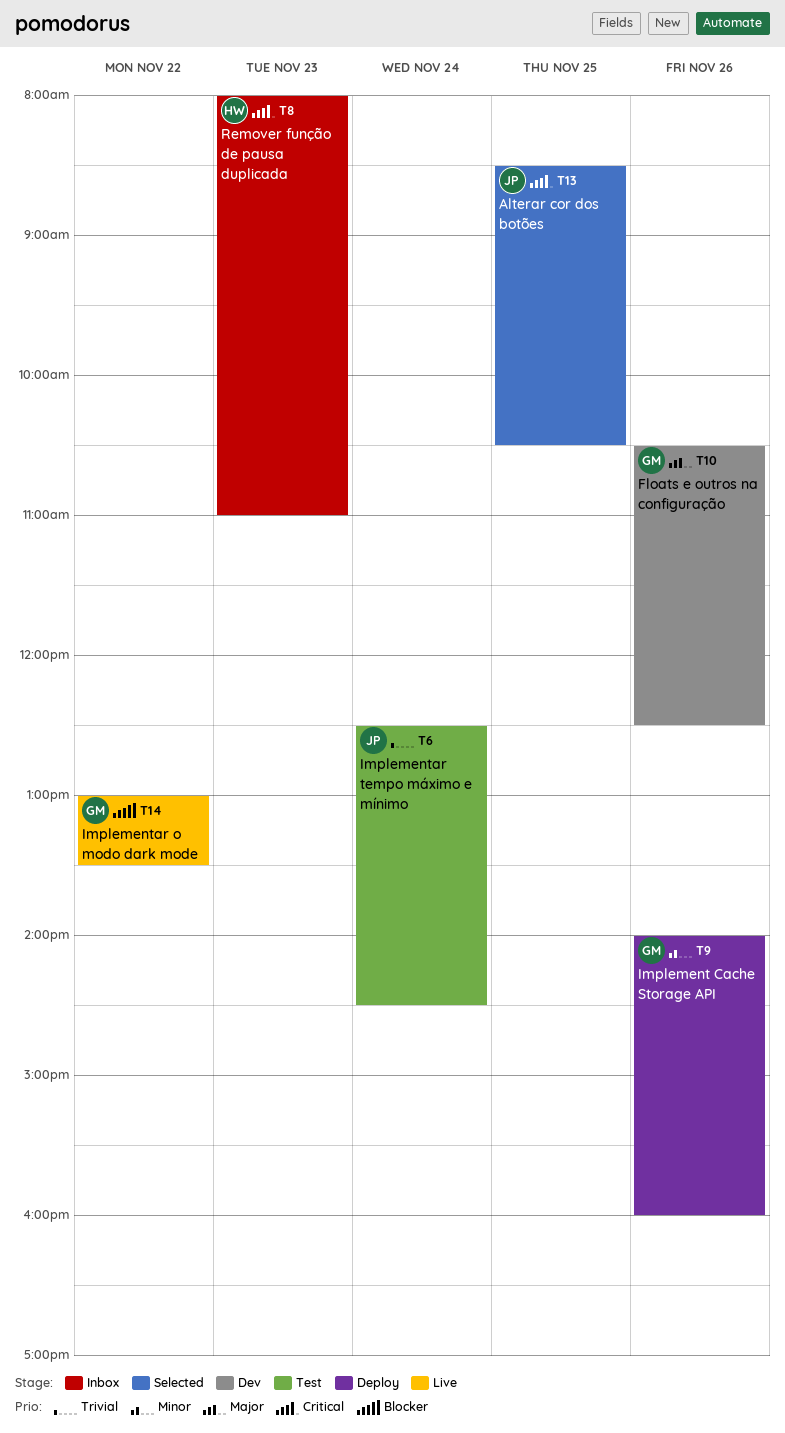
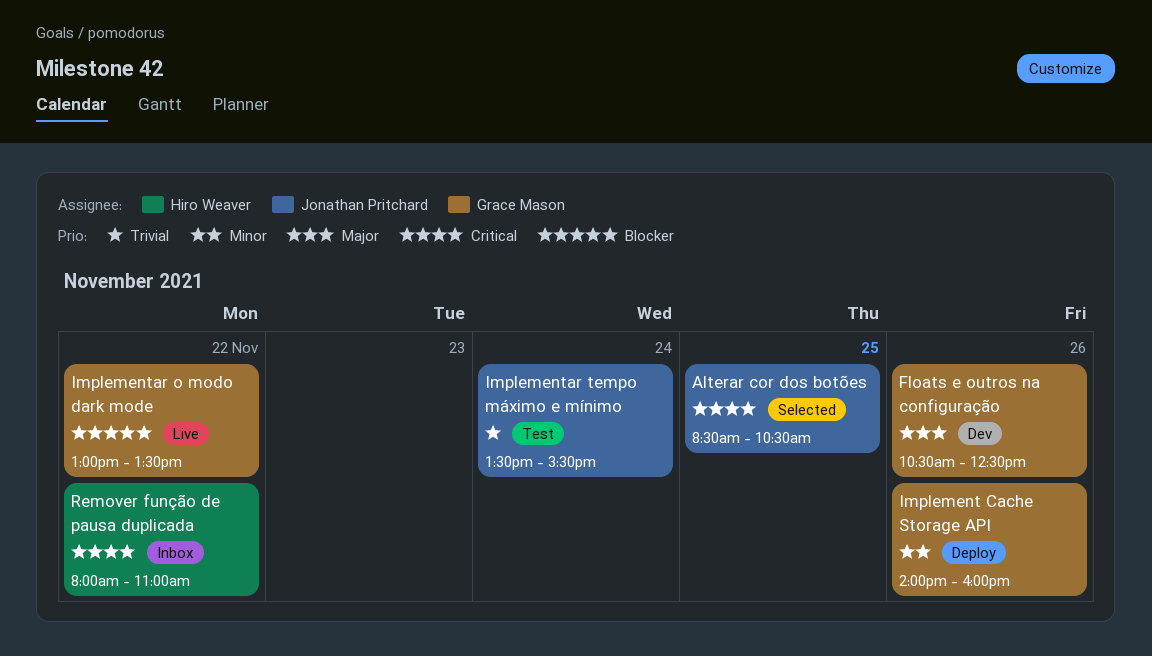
Implementar tempo máximo e mínimo, begins: 12:30 -> 13:30
Implementar tempo máximo e mínimo, ends: 14:30 -> 15:30
Remover função de pausa duplicada, day: Nov 23 -> Nov 22

